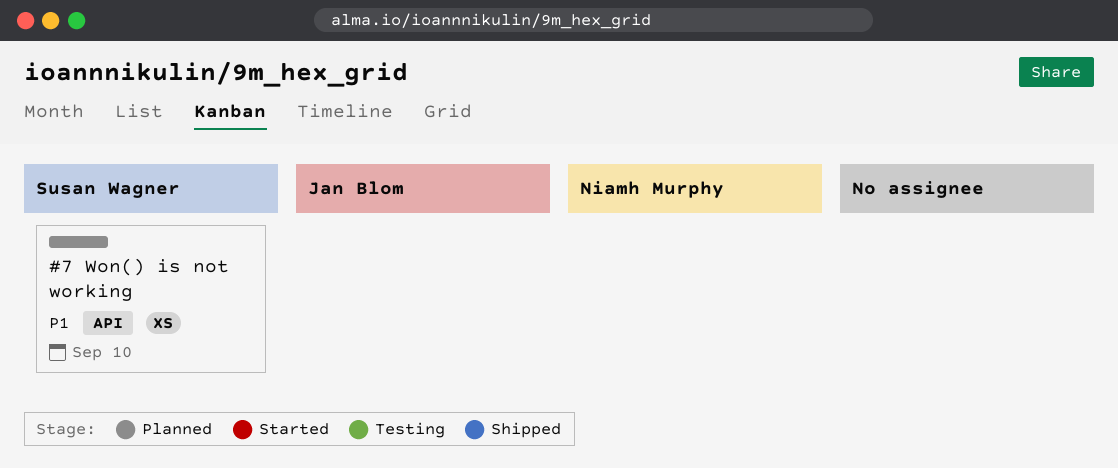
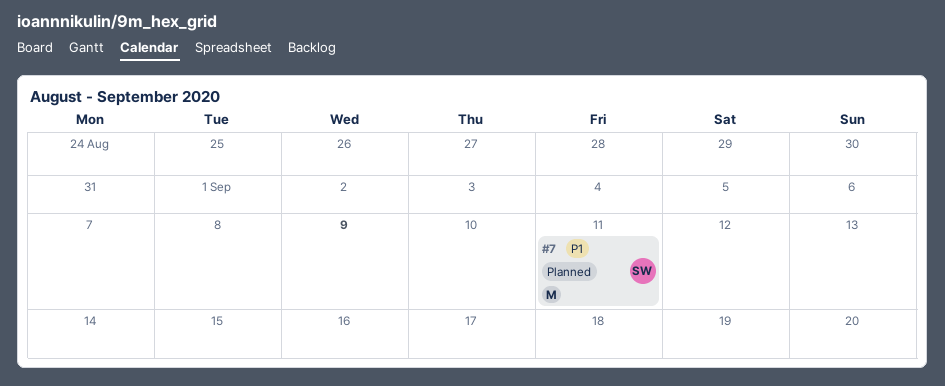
#7, estimate: XS -> M
#7, due: Sep 10 -> Sep 11

